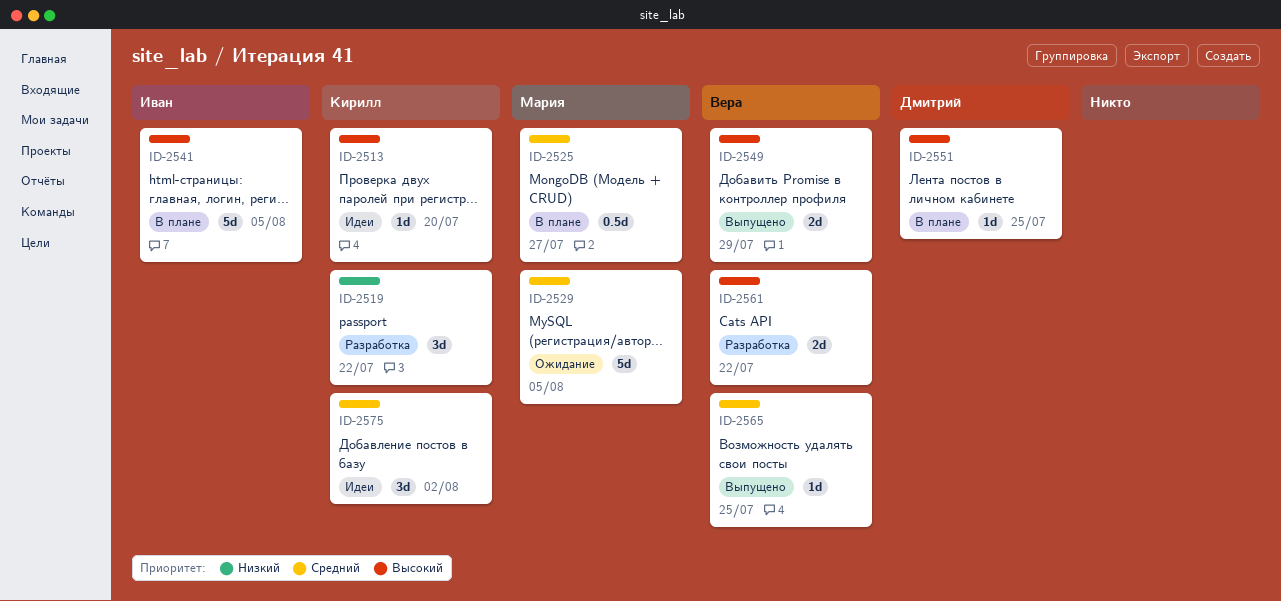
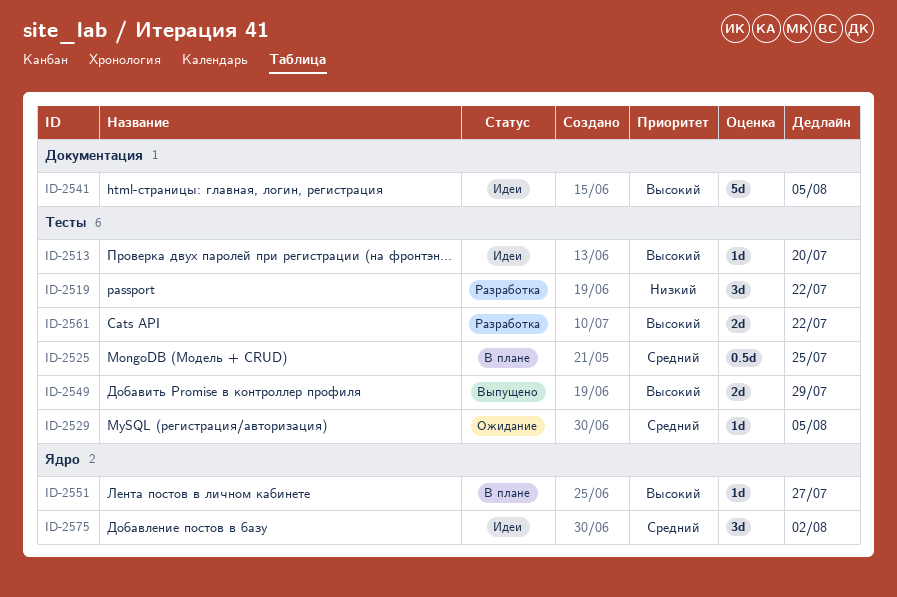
ID-2525, due: Jul 27 -> Jul 25
ID-2529, estimate: 5d -> 1d
ID-2541, status: В плане -> Идеи
ID-2551, due: Jul 25 -> Jul 27
ID-2565: present -> none

